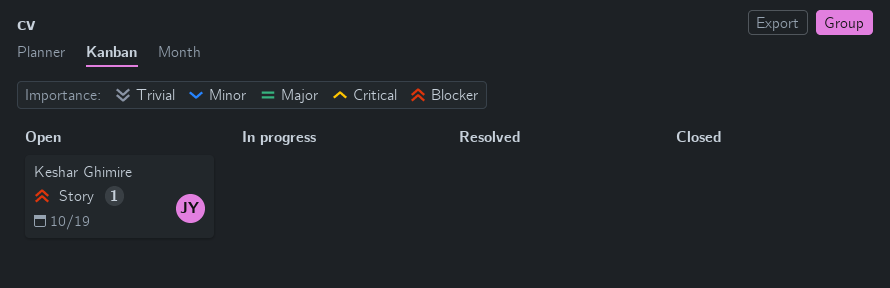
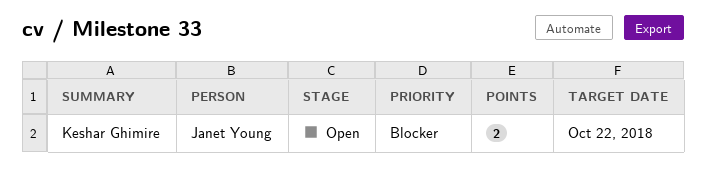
Keshar Ghimire, estimate: 1 -> 2
Keshar Ghimire, due: Oct 19 -> Oct 22

